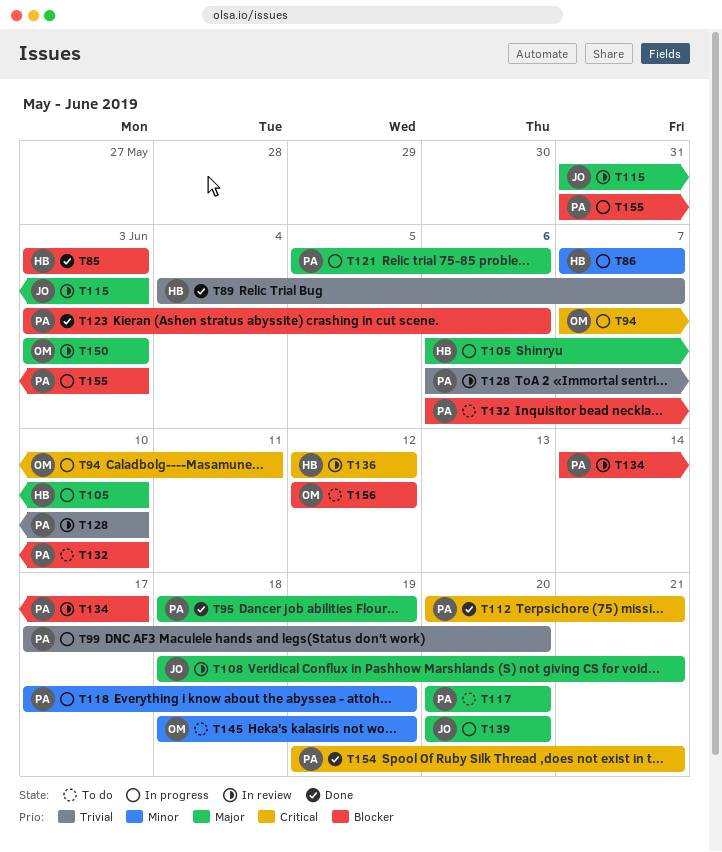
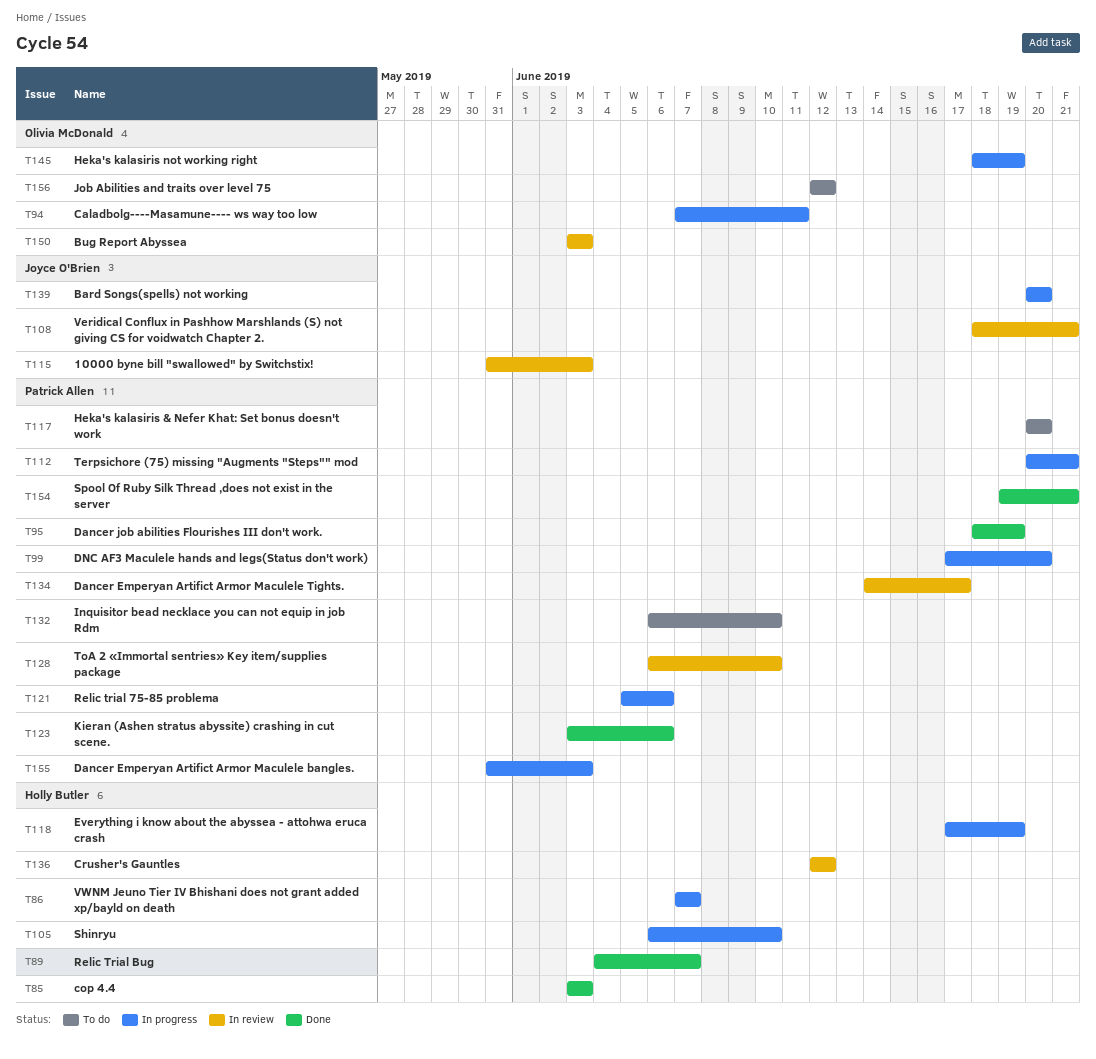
T112, status: Done -> In progress
T118, owner: Patrick Allen -> Holly Butler
T145, status: To do -> In progress

